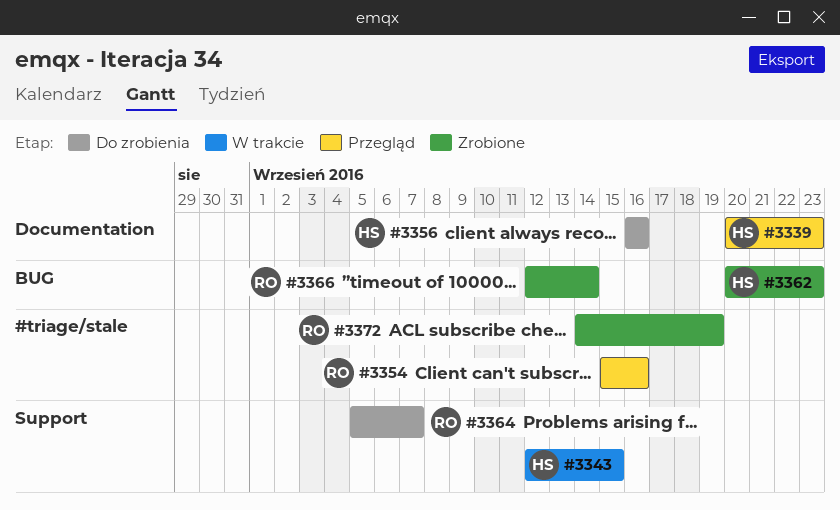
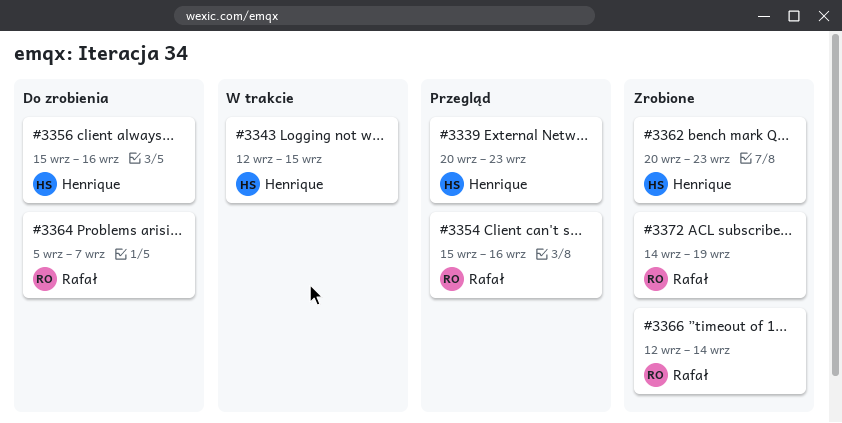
#3356, start: Sep 16 -> Sep 15

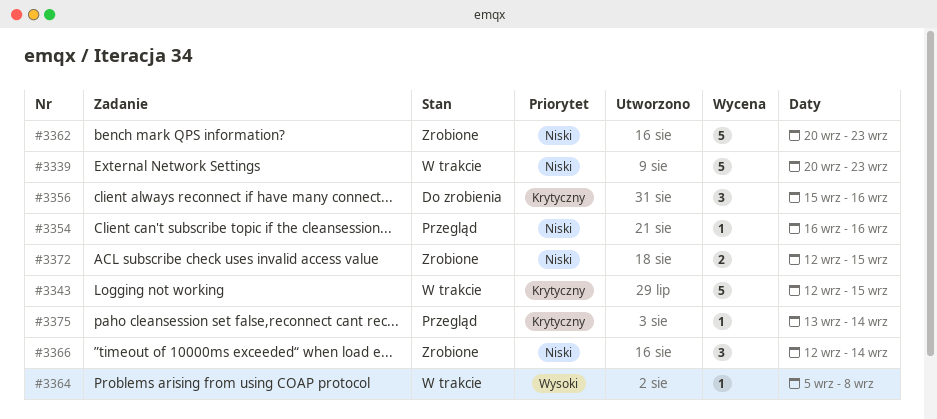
#3339, status: Przegląd -> W trakcie
#3354, start: Sep 15 -> Sep 16
#3364, status: Do zrobienia -> W trakcie
#3364, due: Sep 7 -> Sep 8
#3372, start: Sep 14 -> Sep 12
#3372, due: Sep 19 -> Sep 15
#3375: none -> present

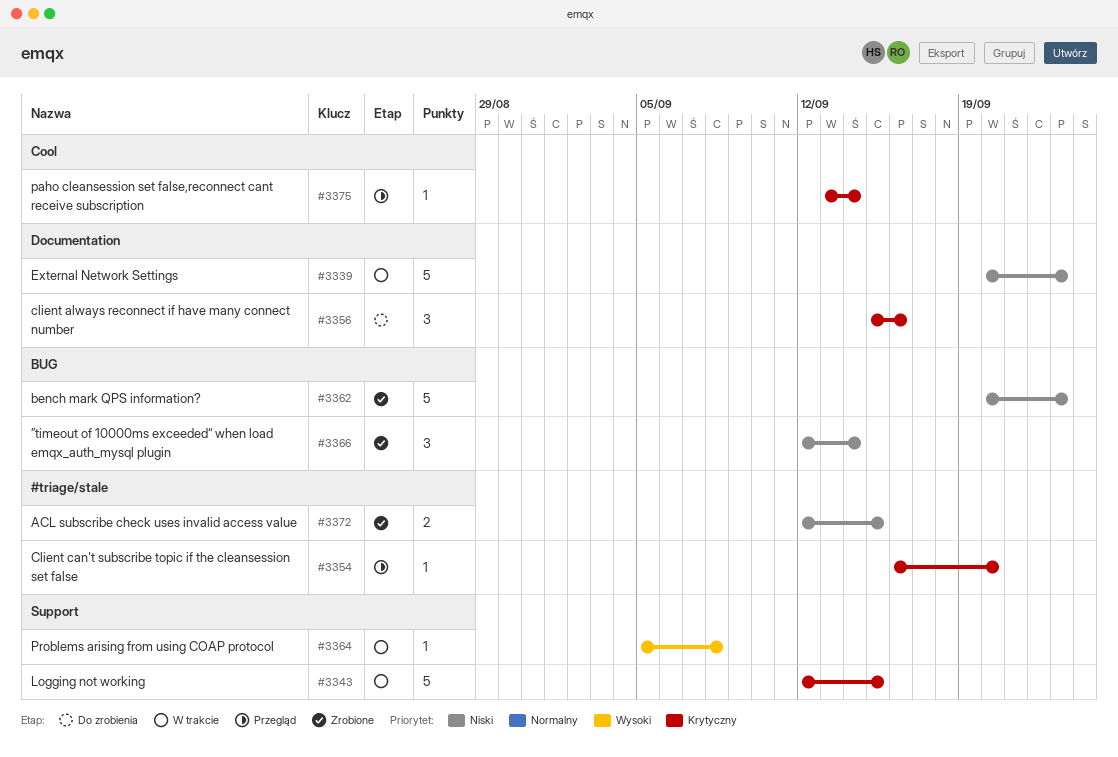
#3354, priority: Niski -> Krytyczny
#3354, due: Sep 16 -> Sep 20

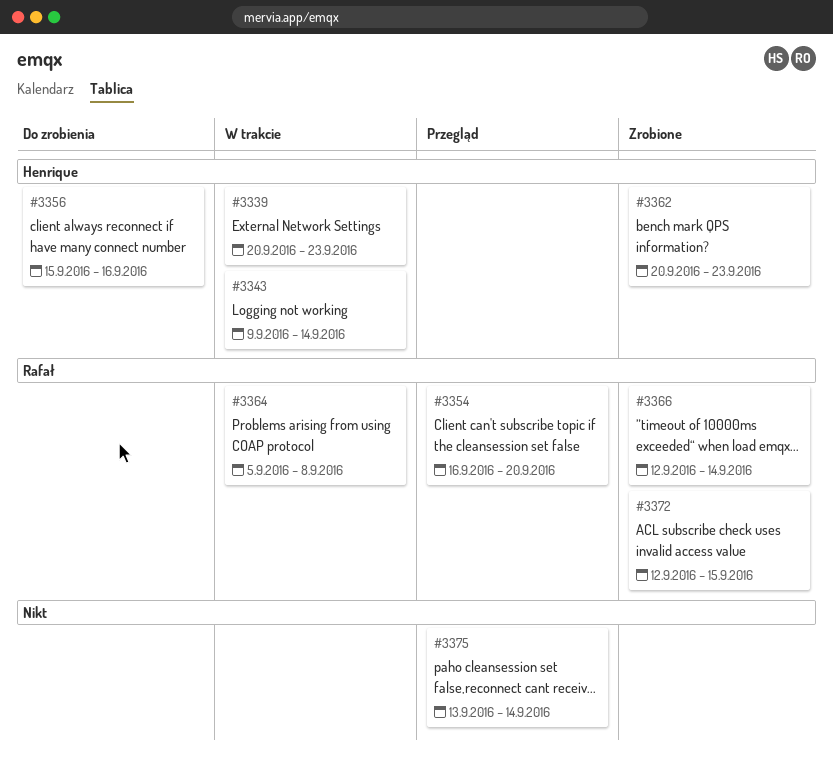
#3343, start: Sep 12 -> Sep 9
#3343, due: Sep 15 -> Sep 14

